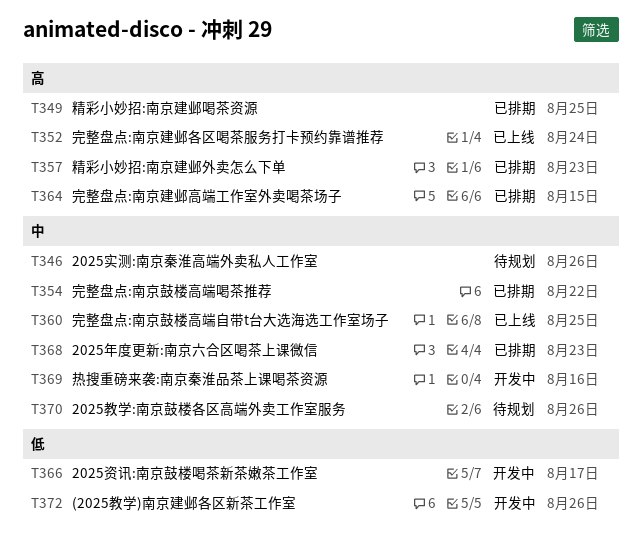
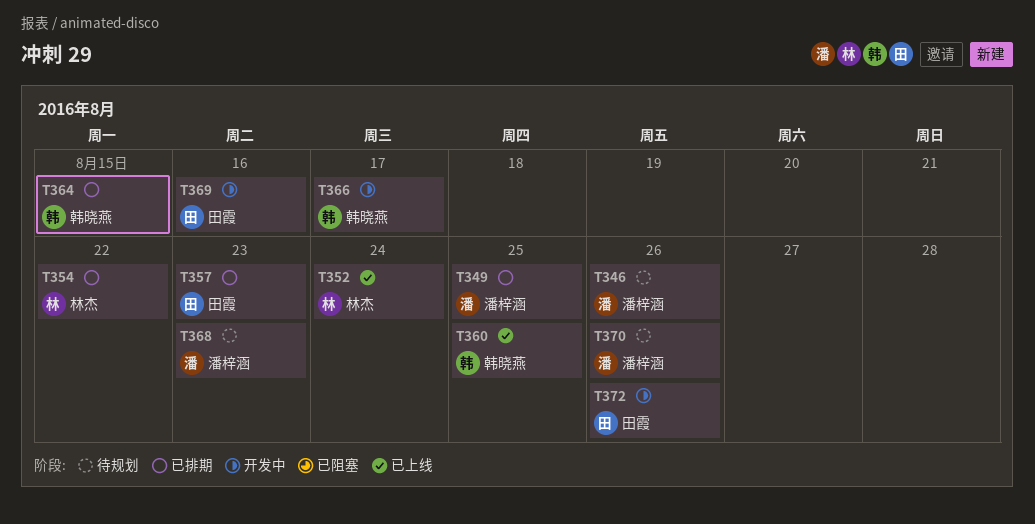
T368, status: 已排期 -> 待规划

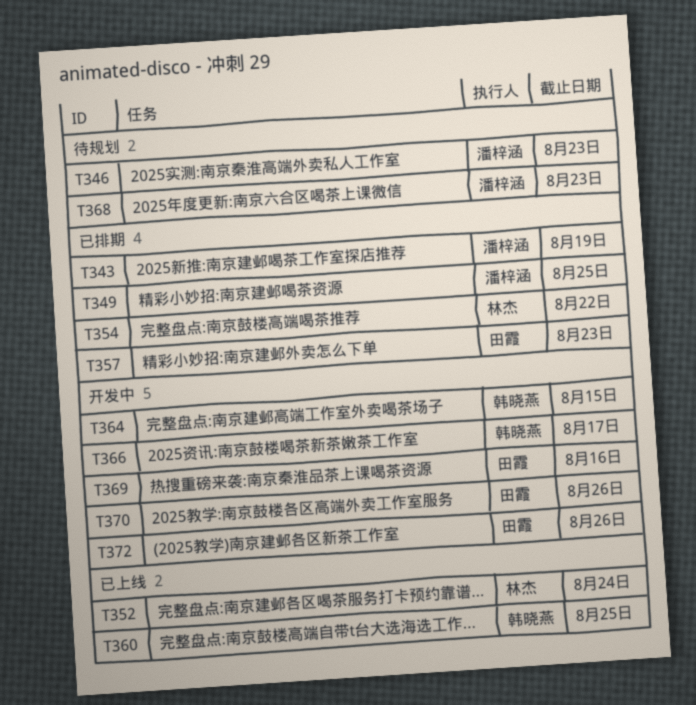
T343: none -> present
T346, due: Aug 26 -> Aug 23
T364, status: 已排期 -> 开发中
T370, status: 待规划 -> 开发中
T370, owner: 潘梓涵 -> 田霞

